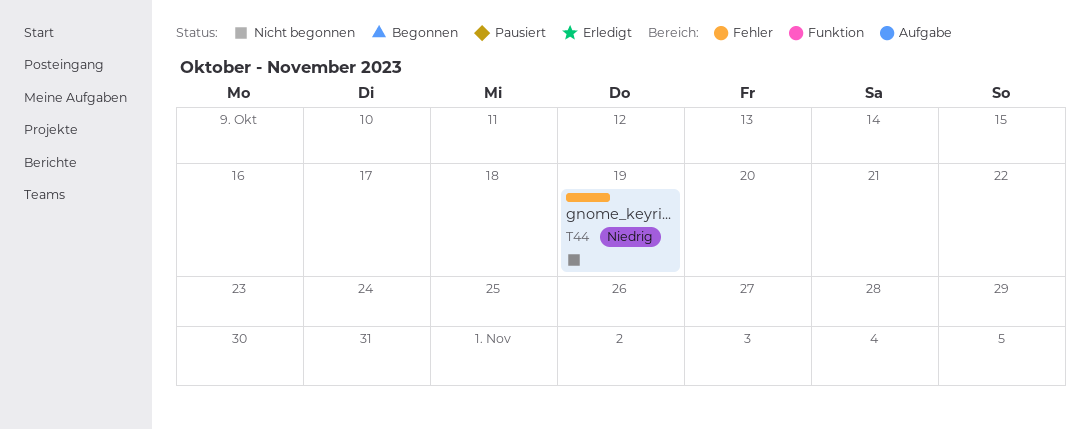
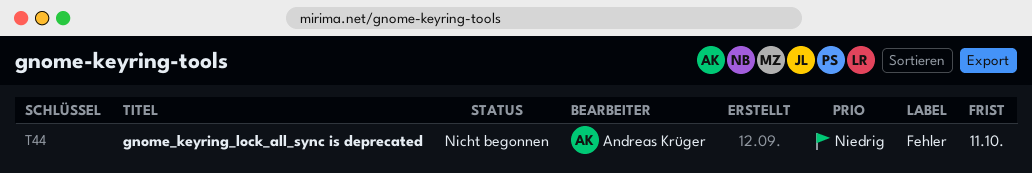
T44, due: Oct 19 -> Oct 11

